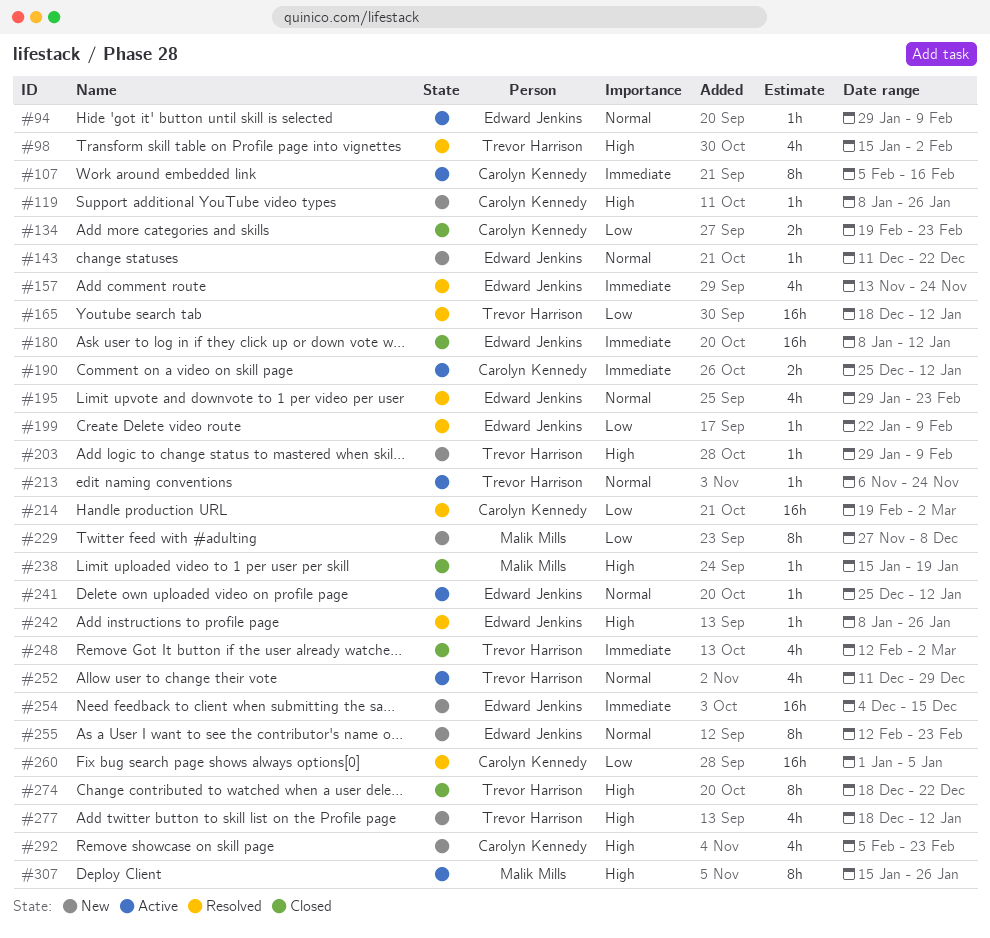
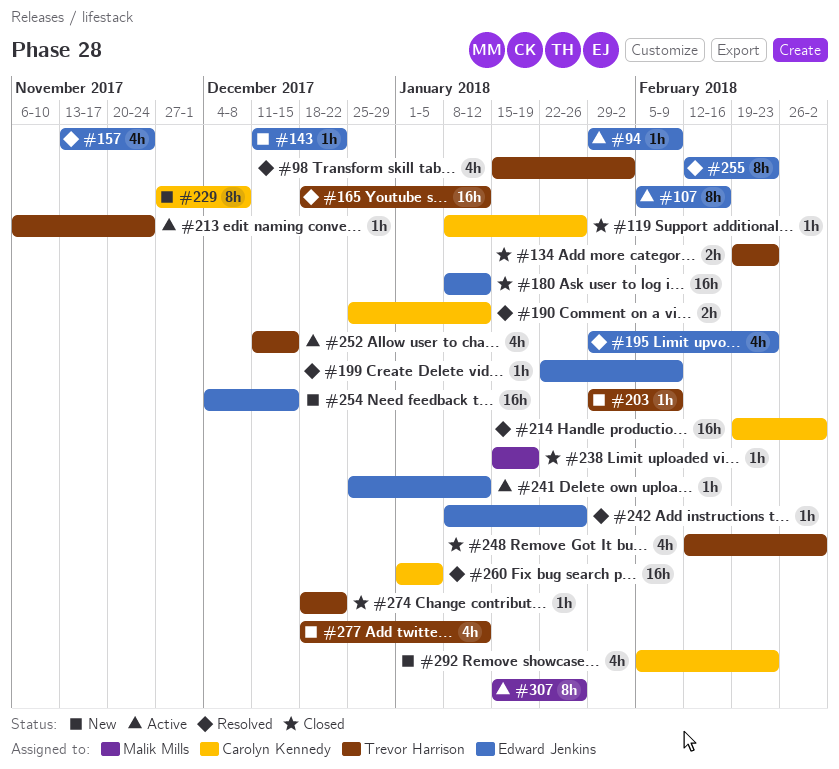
#107, owner: Carolyn Kennedy -> Edward Jenkins
#119, status: New -> Closed
#134, owner: Carolyn Kennedy -> Trevor Harrison
#190, status: Active -> Resolved
#229, owner: Malik Mills -> Carolyn Kennedy
#252, due: Dec 29 -> Dec 15
#255, status: New -> Resolved
#274, estimate: 8h -> 1h

